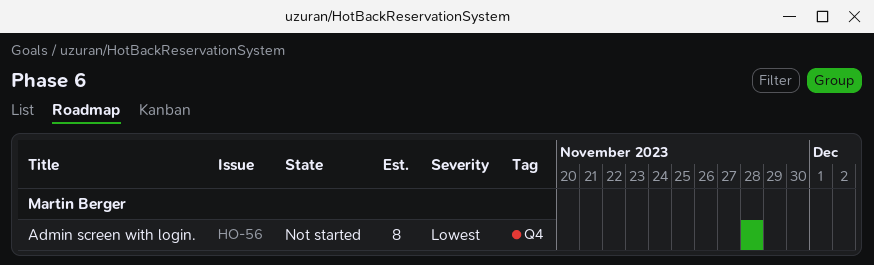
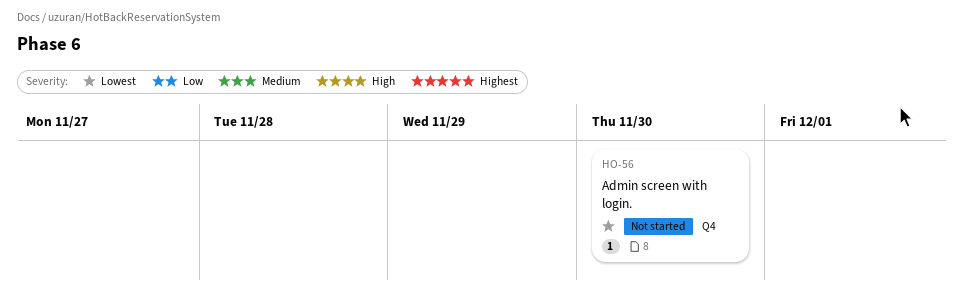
HO-56, estimate: 8 -> 1
HO-56, due: Nov 28 -> Nov 30

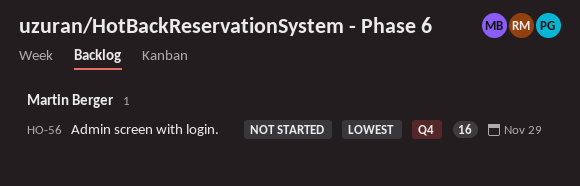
HO-56, estimate: 1 -> 16
HO-56, due: Nov 30 -> Nov 29

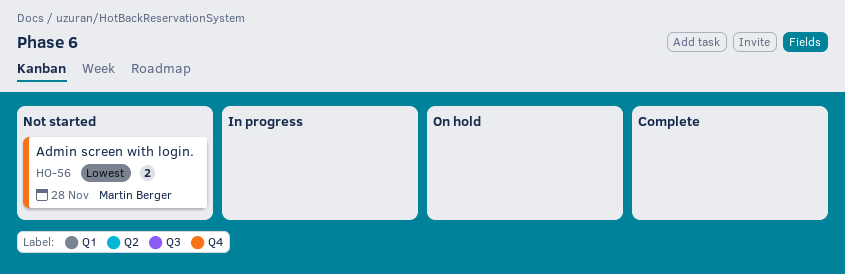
HO-56, estimate: 16 -> 2
HO-56, due: Nov 29 -> Nov 28

